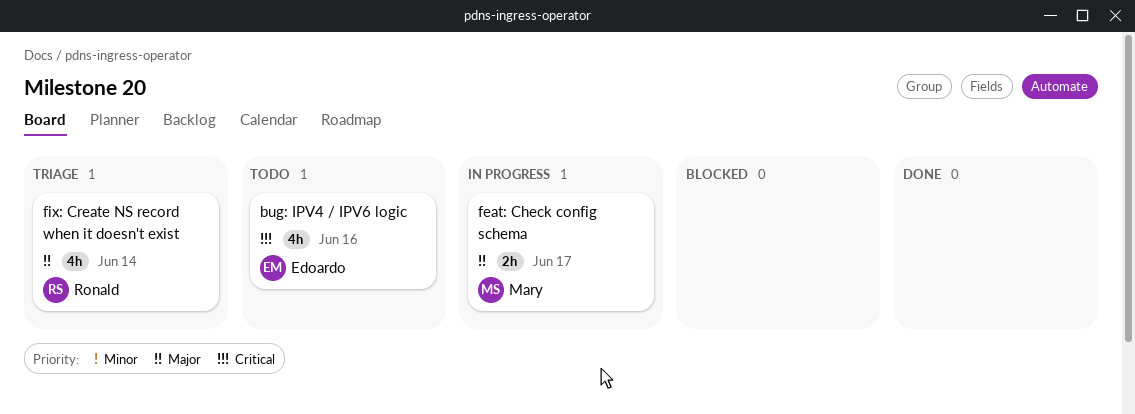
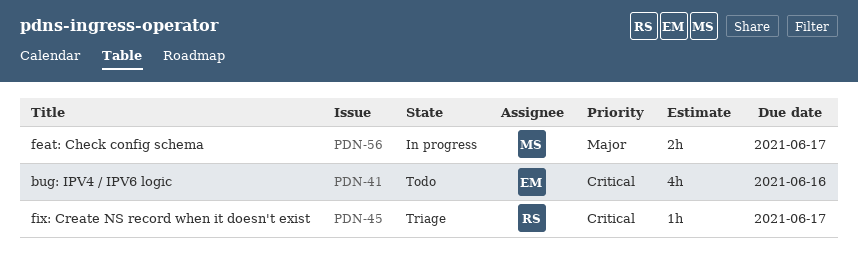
fix: Create NS record when it doesn't exist, priority: Major -> Critical
fix: Create NS record when it doesn't exist, estimate: 4h -> 1h
fix: Create NS record when it doesn't exist, due: Jun 14 -> Jun 17

